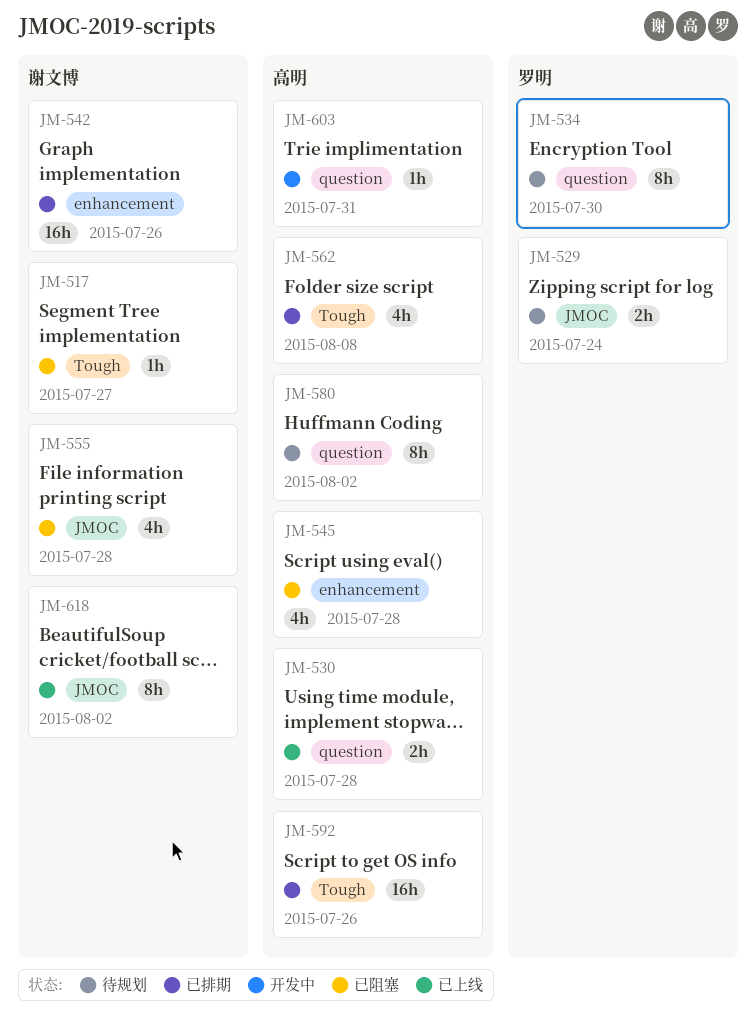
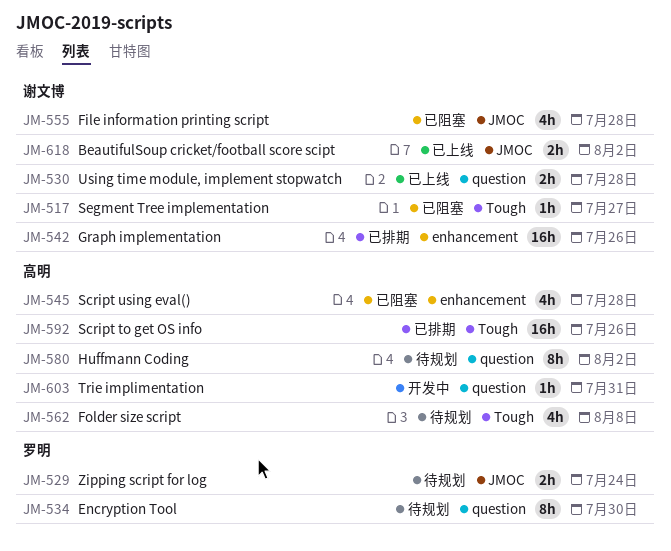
JM-530, owner: 高明 -> 谢文博
JM-562, status: 已排期 -> 待规划
JM-618, estimate: 8h -> 2h

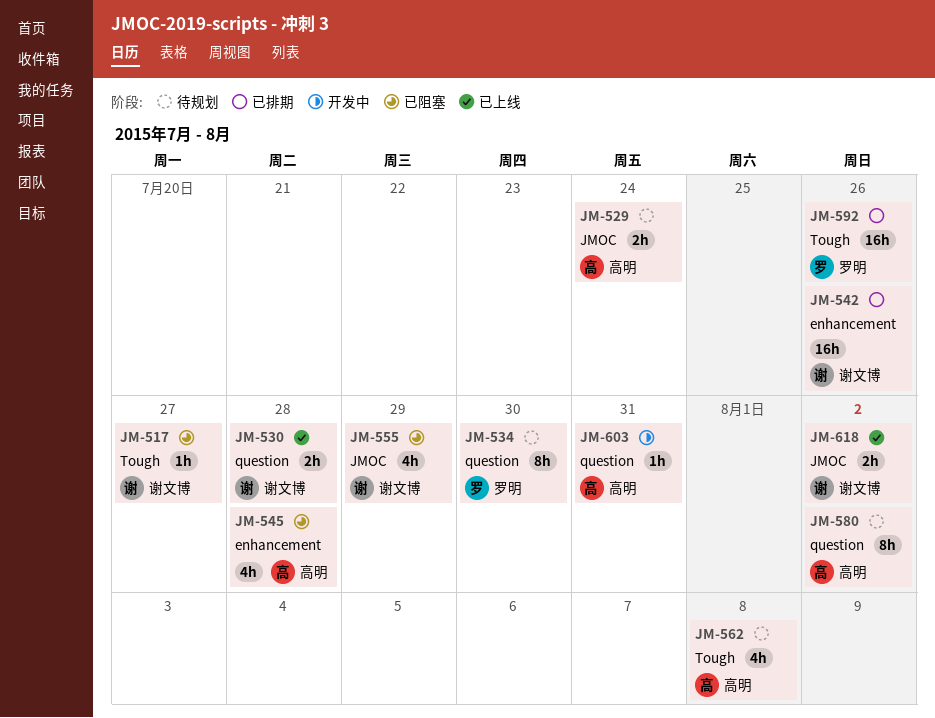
JM-529, owner: 罗明 -> 高明
JM-555, due: Jul 28 -> Jul 29
JM-592, owner: 高明 -> 罗明

